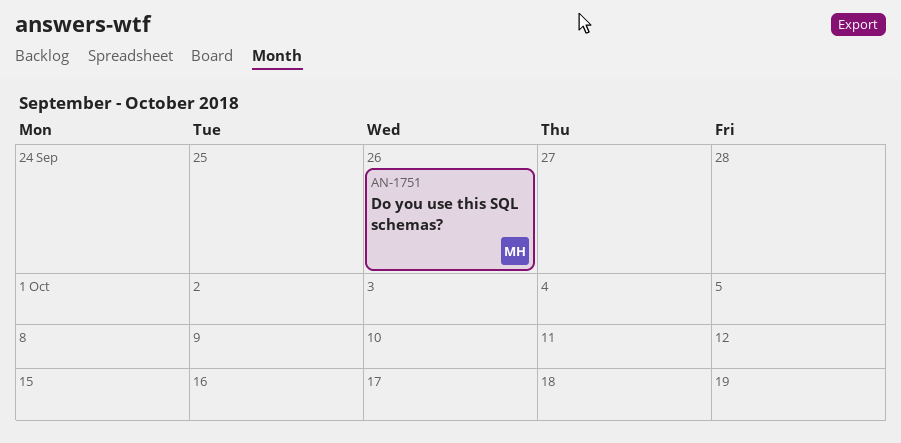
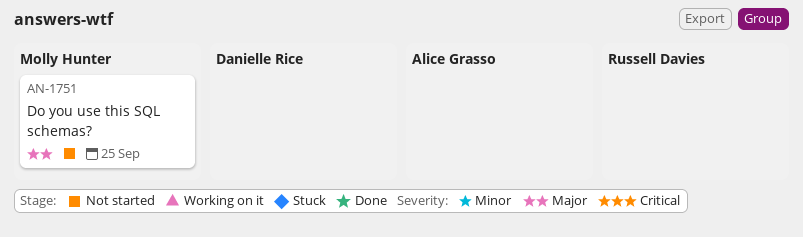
AN-1751, due: Sep 26 -> Sep 25

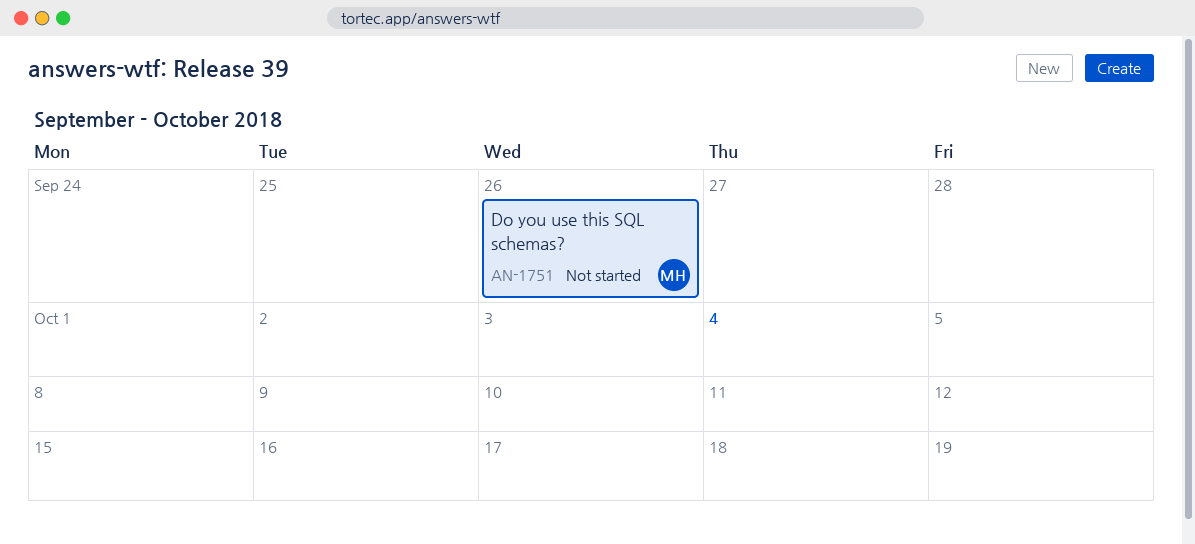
AN-1751, due: Sep 25 -> Sep 26

